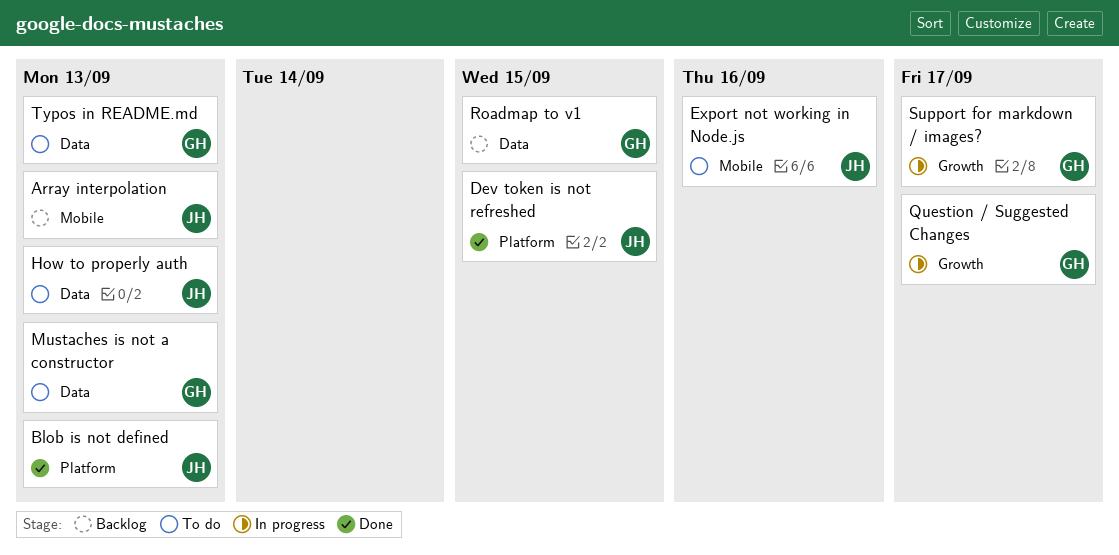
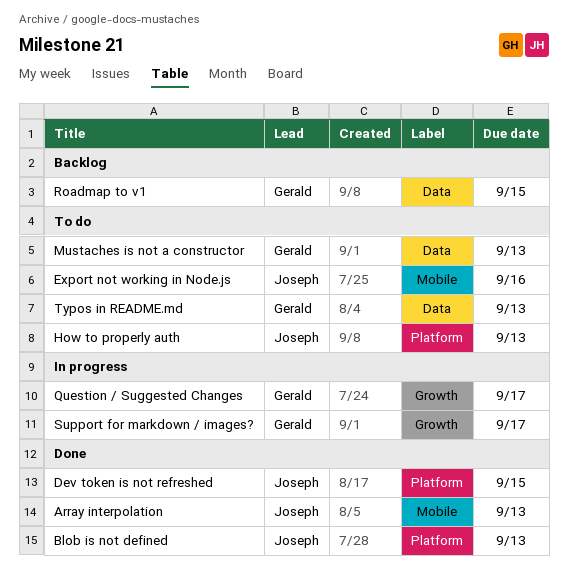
Array interpolation, status: Backlog -> Done
How to properly auth, label: Data -> Platform

